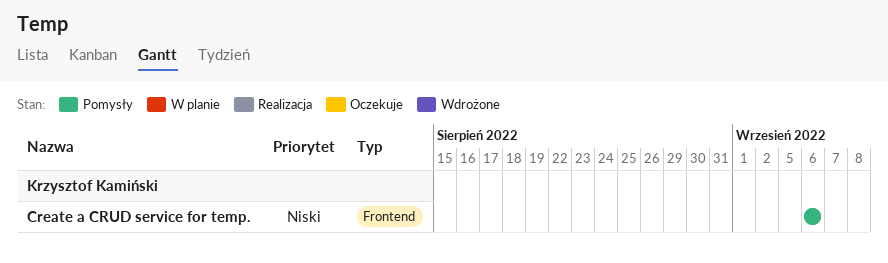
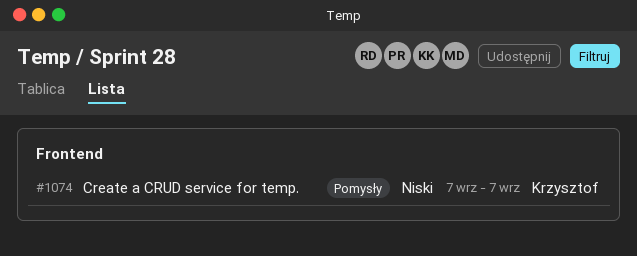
Create a CRUD service for temp., start: Sep 6 -> Sep 7
Create a CRUD service for temp., due: Sep 6 -> Sep 7

